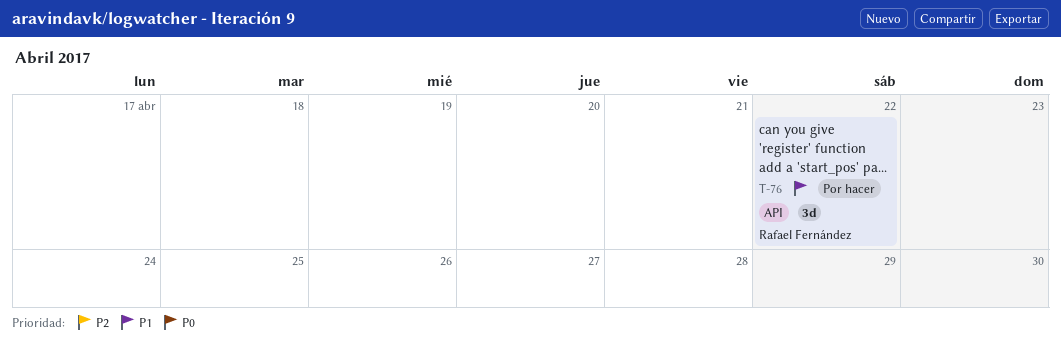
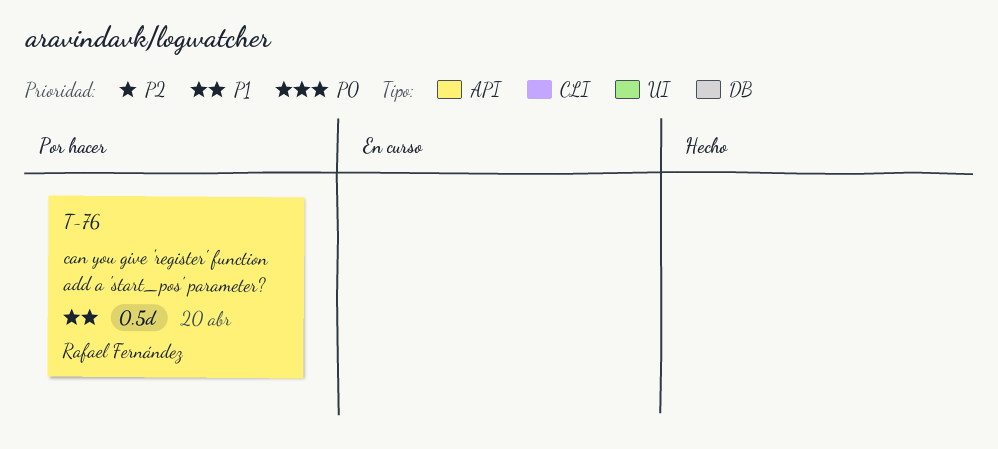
T-76, estimate: 3d -> 0.5d
T-76, due: Apr 22 -> Apr 20

